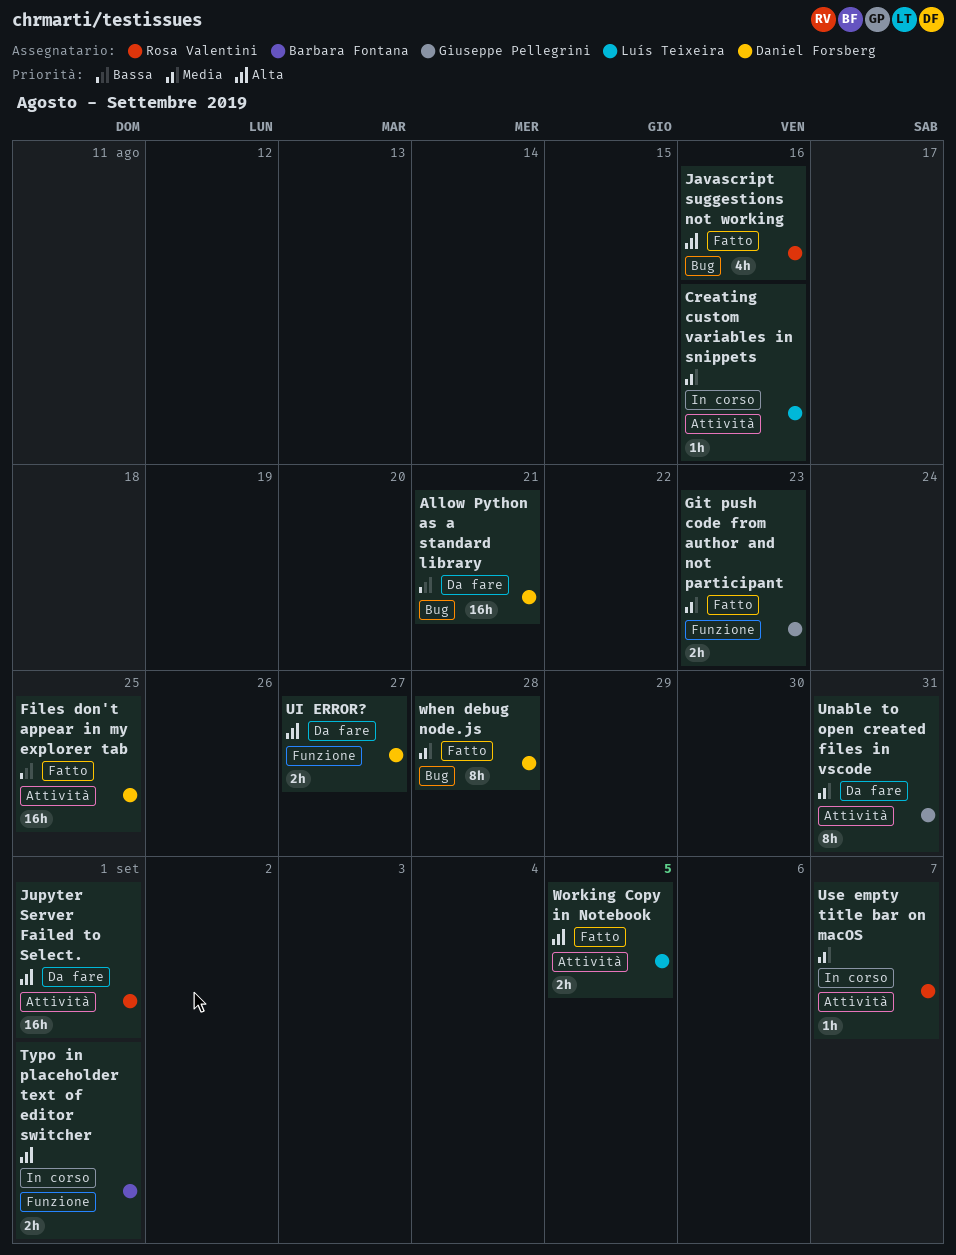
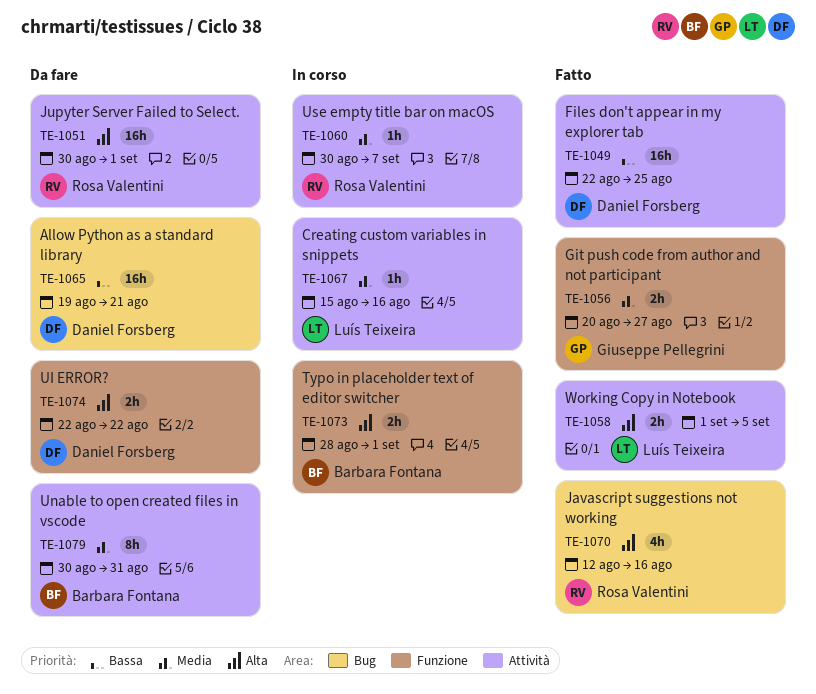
Git push code from author and not participant, due: Aug 23 -> Aug 27
UI ERROR?, due: Aug 27 -> Aug 22
Unable to open created files in vscode, owner: Giuseppe Pellegrini -> Barbara Fontana
when debug node.js: present -> none

